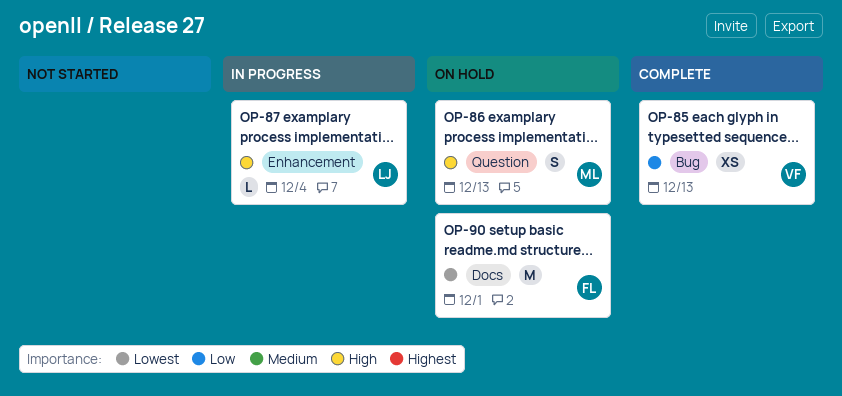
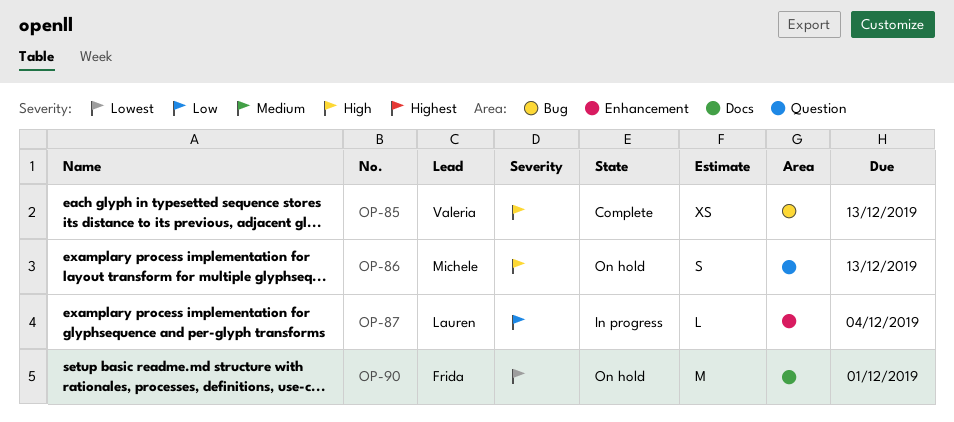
OP-85, priority: Low -> High
OP-87, priority: High -> Low

